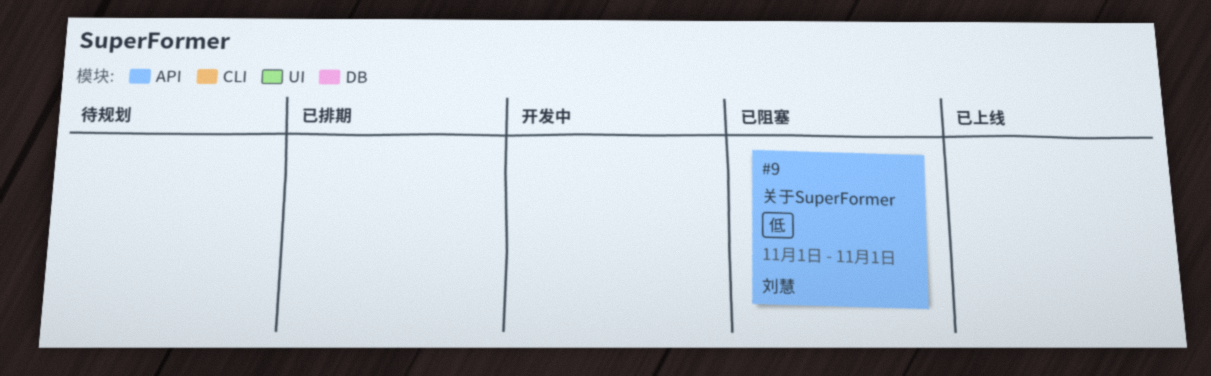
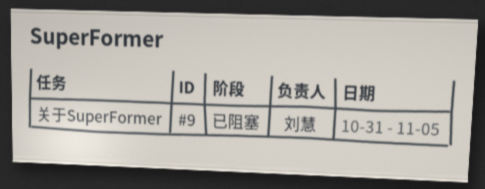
#9, start: Nov 1 -> Oct 31
#9, due: Nov 1 -> Nov 5

